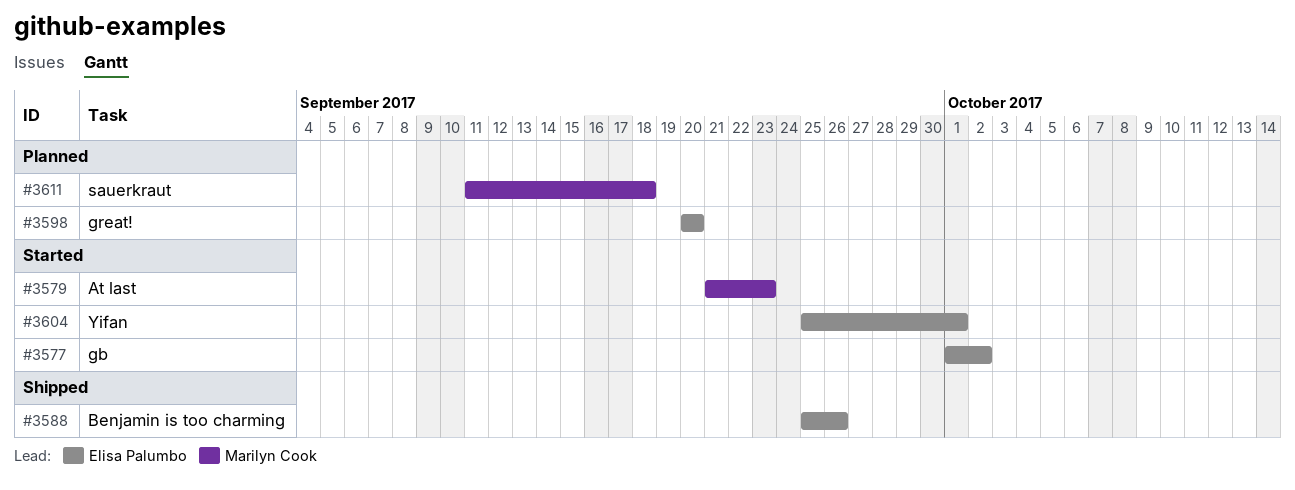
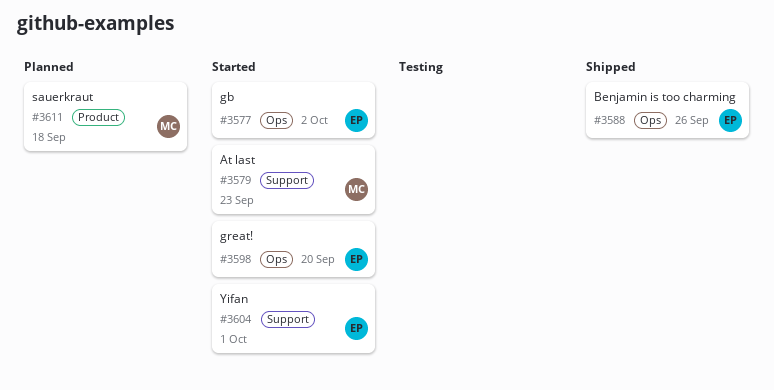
#3598, status: Planned -> Started

